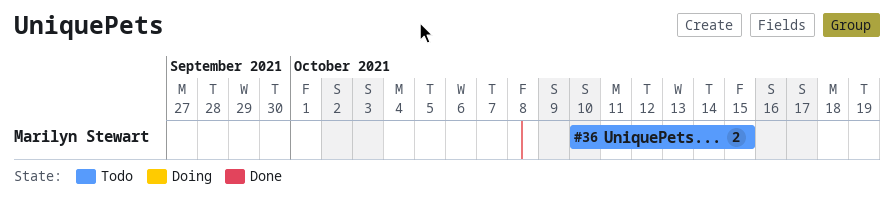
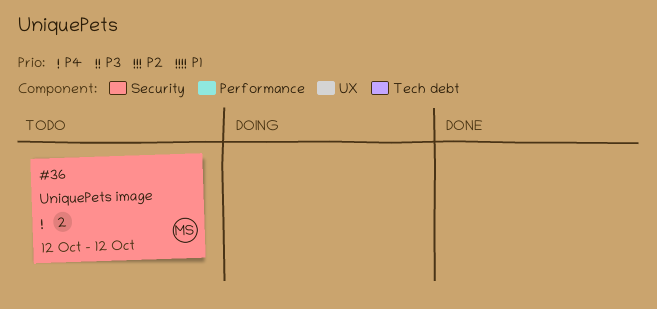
#36, start: Oct 10 -> Oct 12
#36, due: Oct 15 -> Oct 12

